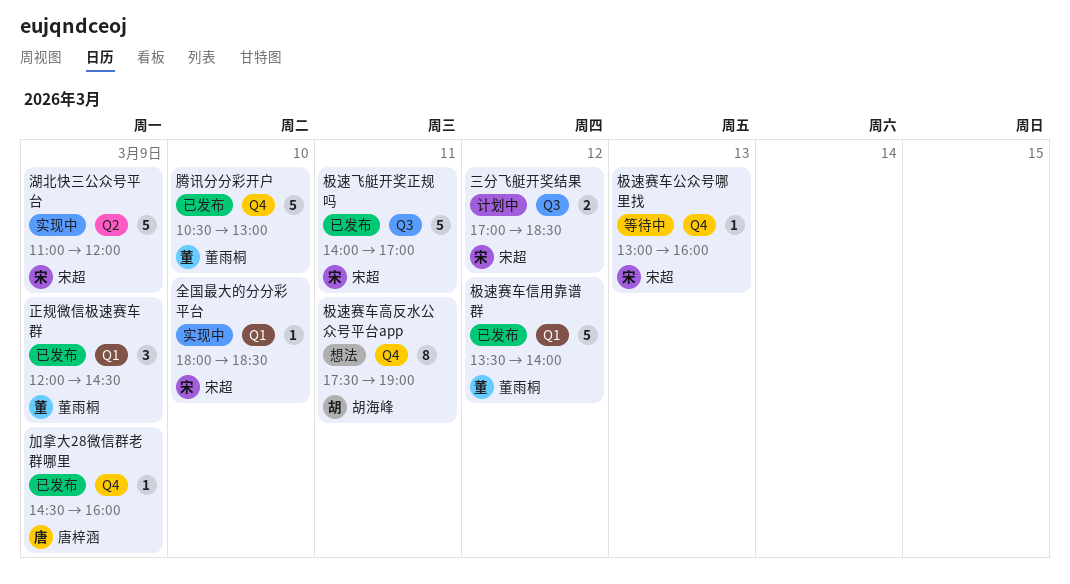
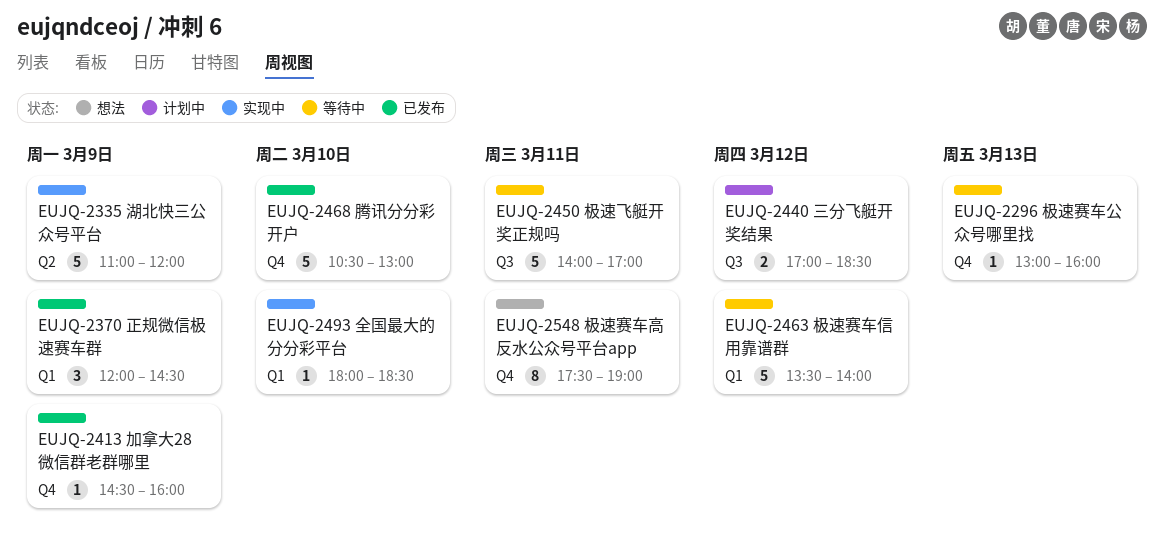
极速赛车信用靠谱群, status: 已发布 -> 等待中
极速飞艇开奖正规吗, status: 已发布 -> 等待中

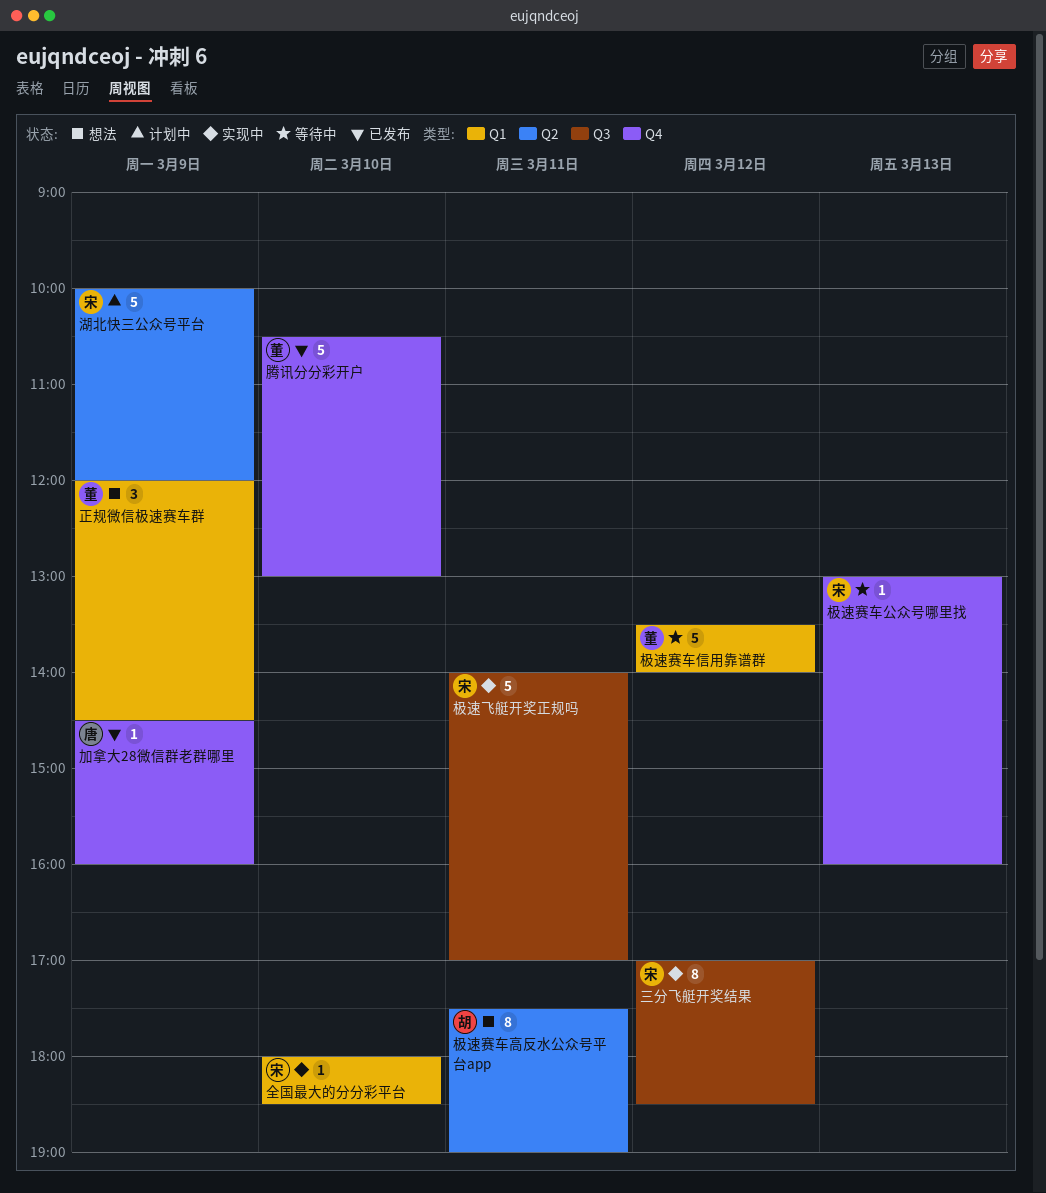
三分飞艇开奖结果, status: 计划中 -> 实现中
三分飞艇开奖结果, estimate: 2 -> 8
极速赛车高反水公众号平台app, label: Q4 -> Q2
极速飞艇开奖正规吗, status: 等待中 -> 实现中
正规微信极速赛车群, status: 已发布 -> 想法
湖北快三公众号平台, status: 实现中 -> 计划中
湖北快三公众号平台, begins: 11:00 -> 10:00

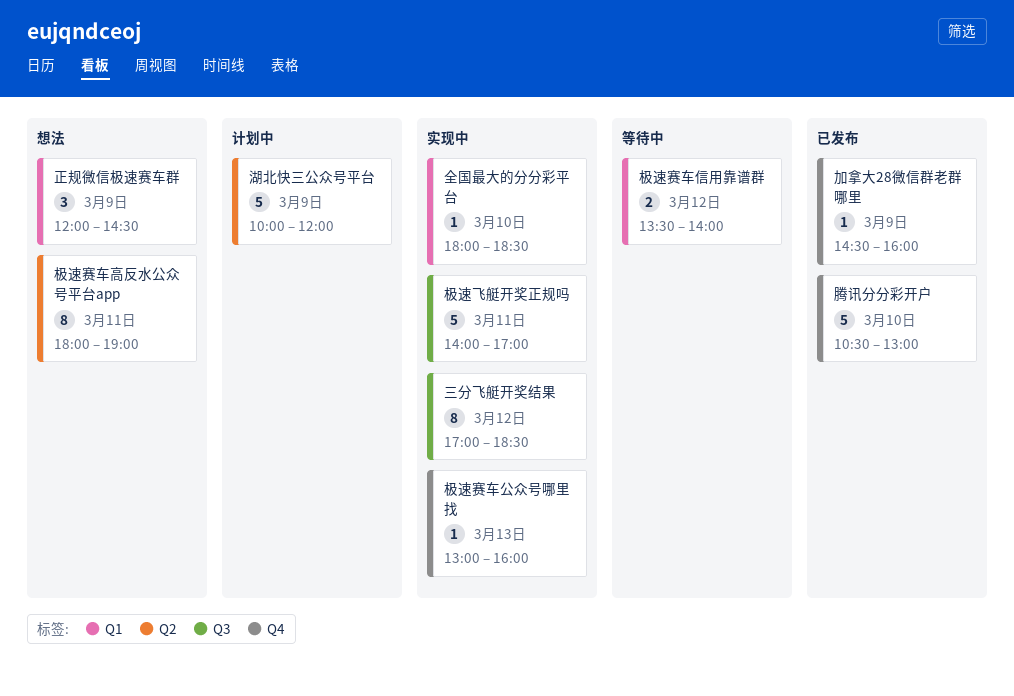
极速赛车信用靠谱群, estimate: 5 -> 2
极速赛车公众号哪里找, status: 等待中 -> 实现中
极速赛车高反水公众号平台app, begins: 17:30 -> 18:00

